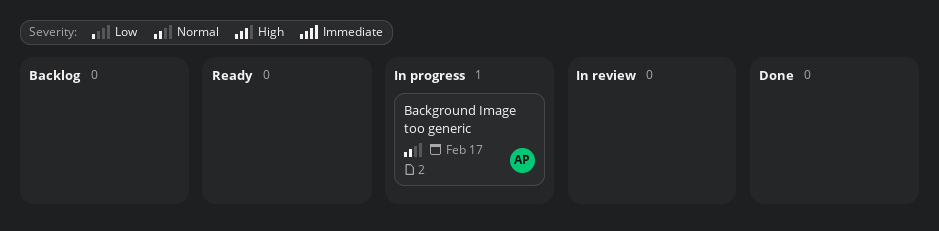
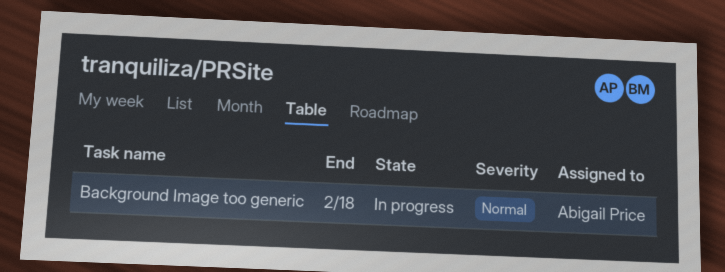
Background Image too generic, due: Feb 17 -> Feb 18

